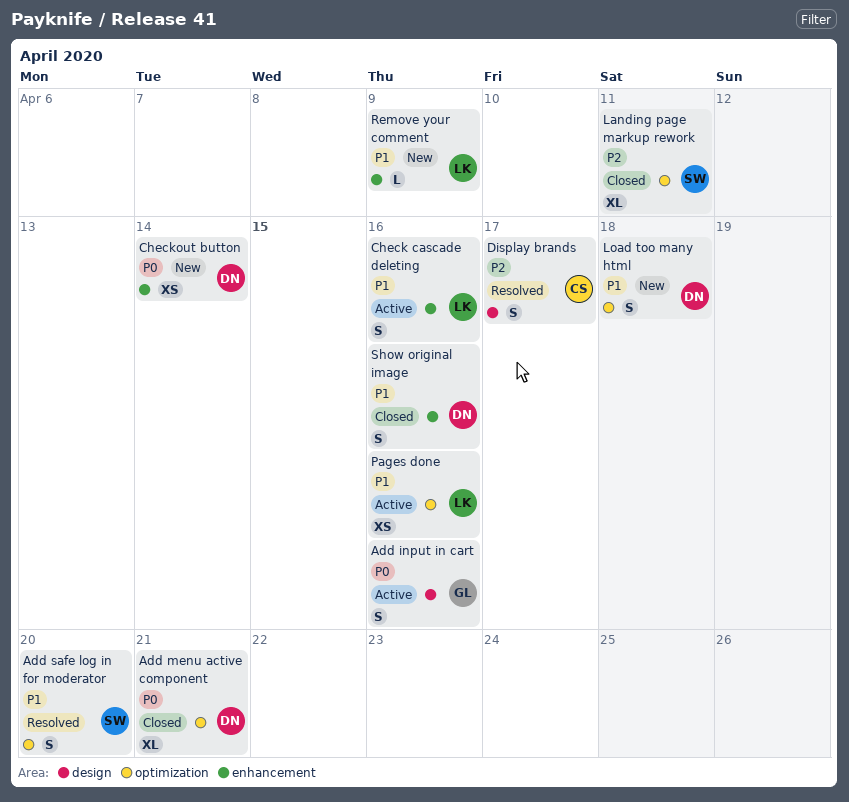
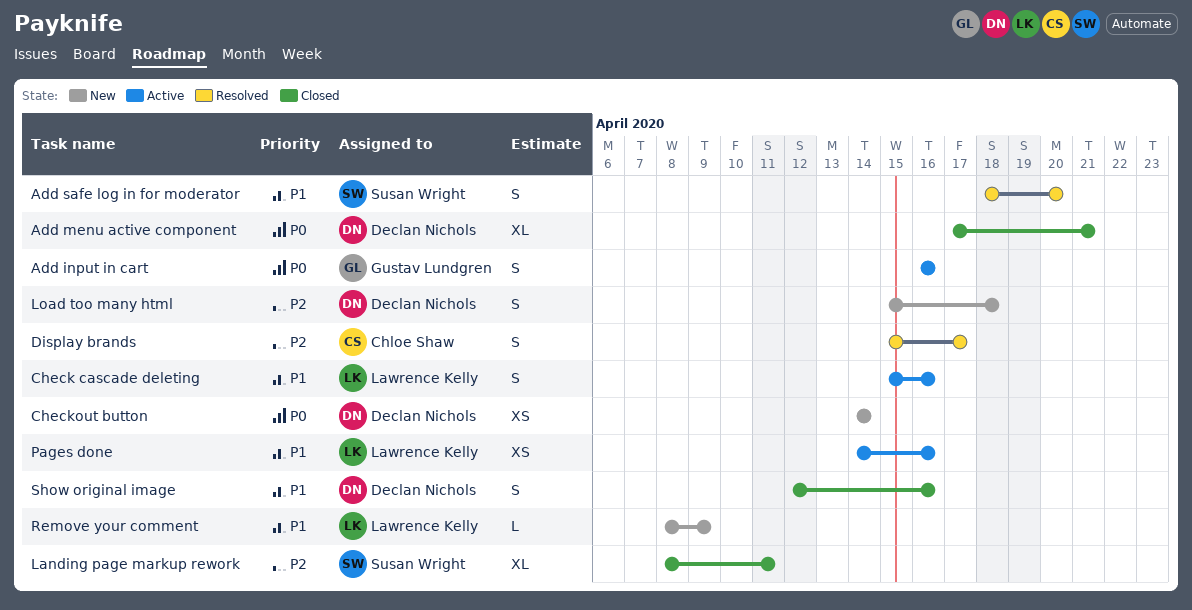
Load too many html, priority: P1 -> P2

